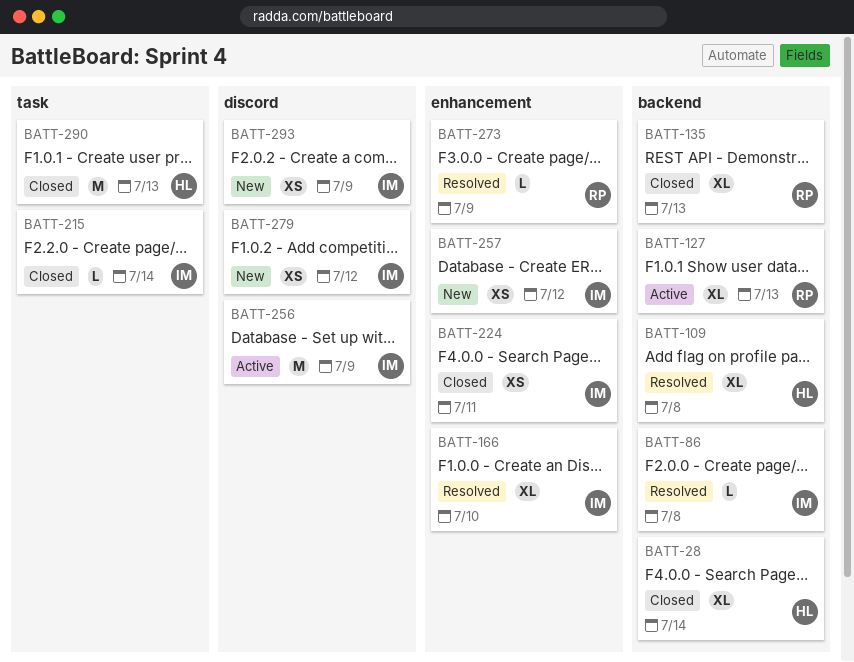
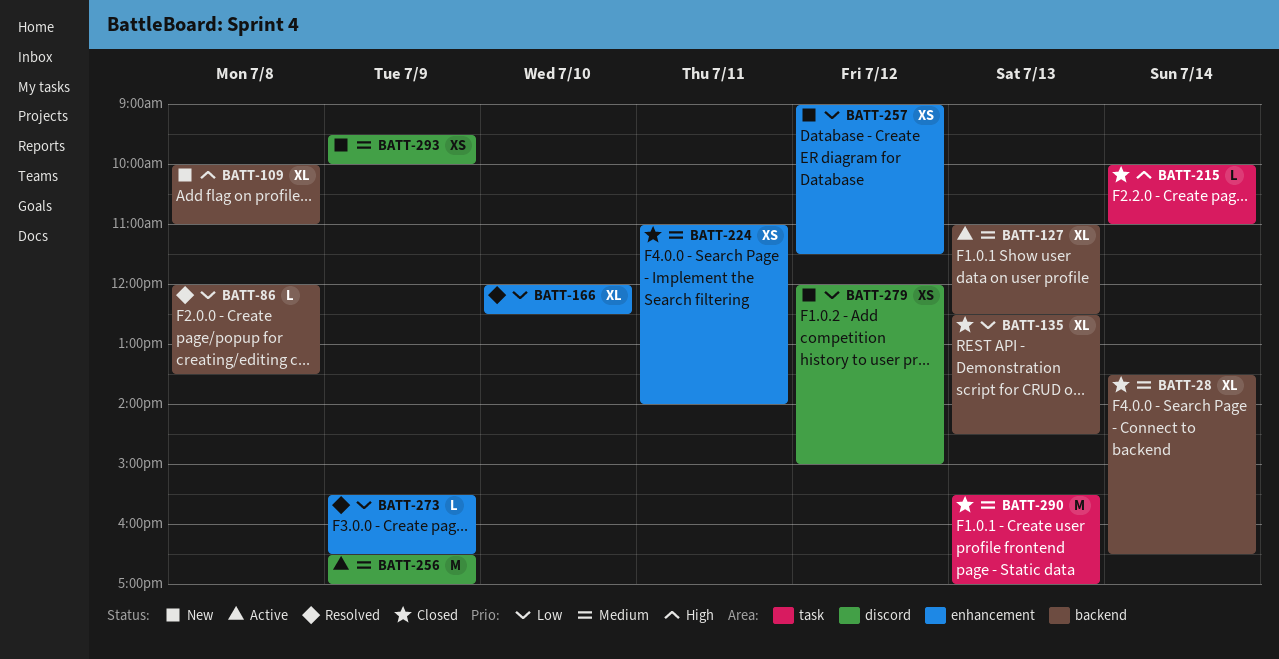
BATT-109, status: Resolved -> New

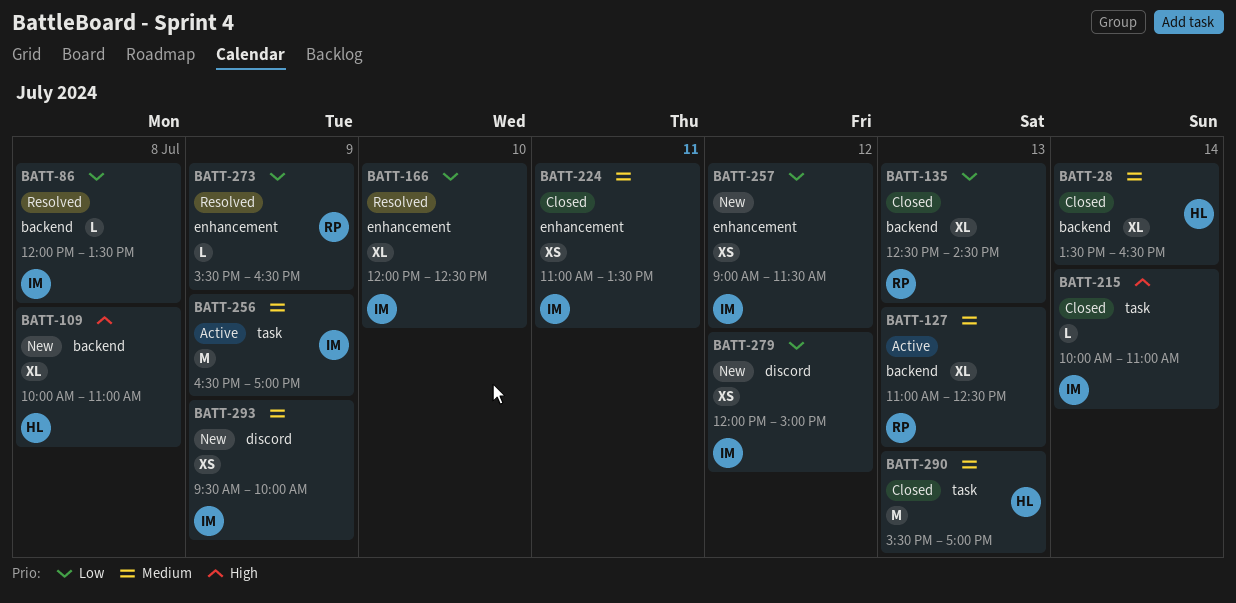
BATT-224, ends: 14:00 -> 13:30
BATT-256, label: discord -> task

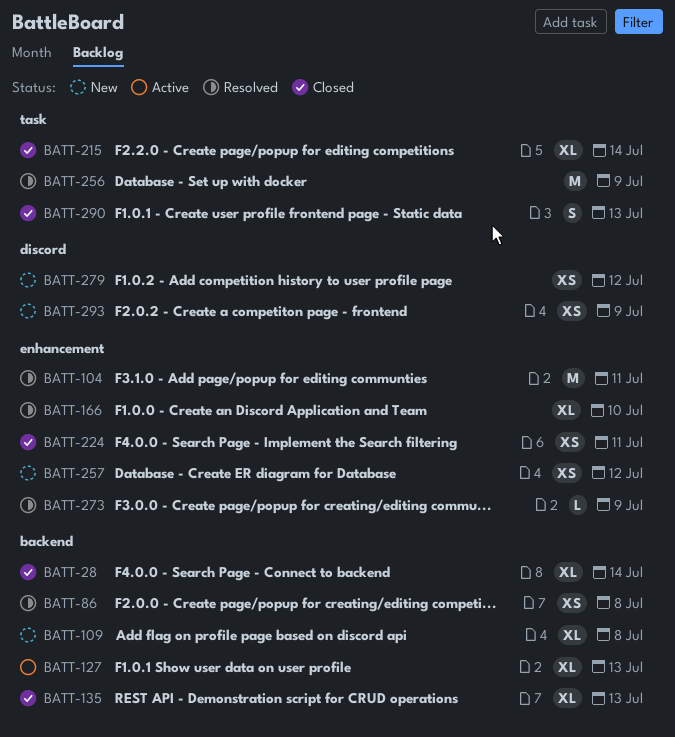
BATT-86, estimate: L -> XS
BATT-104: none -> present
BATT-215, estimate: L -> XL
BATT-256, status: Active -> Resolved
BATT-290, estimate: M -> S

